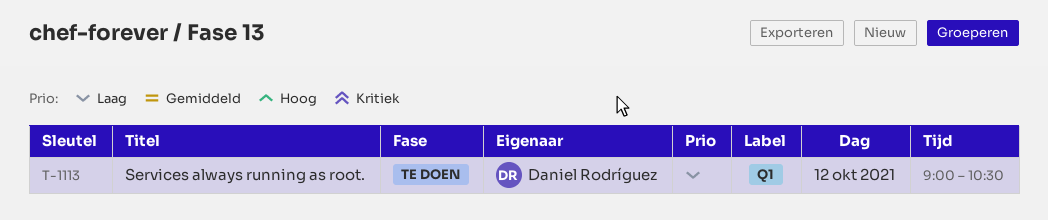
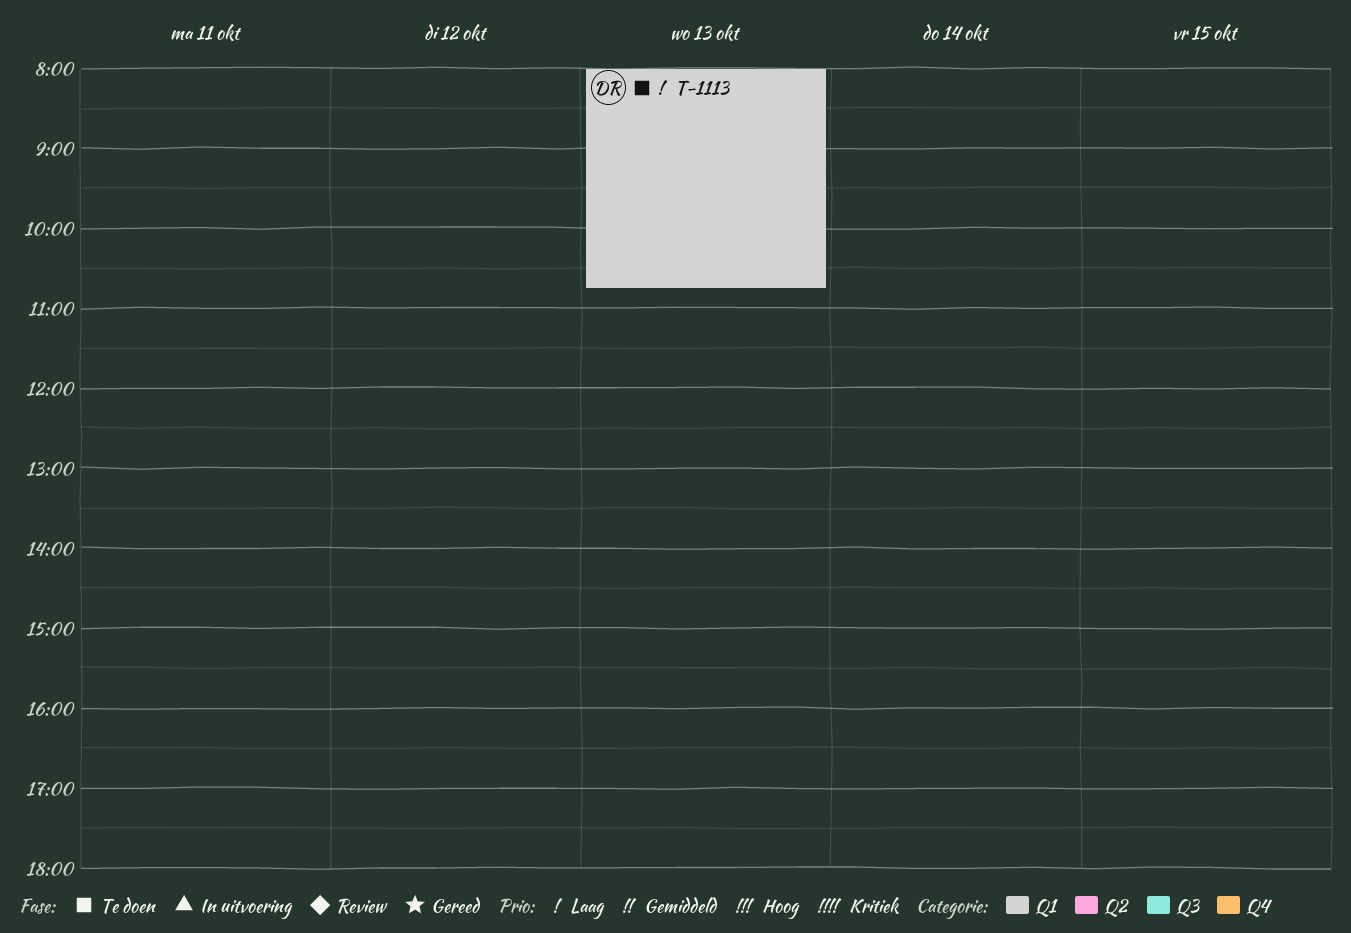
T-1113, day: Oct 12 -> Oct 13
T-1113, begins: 09:00 -> 08:00
T-1113, ends: 10:30 -> 10:45

